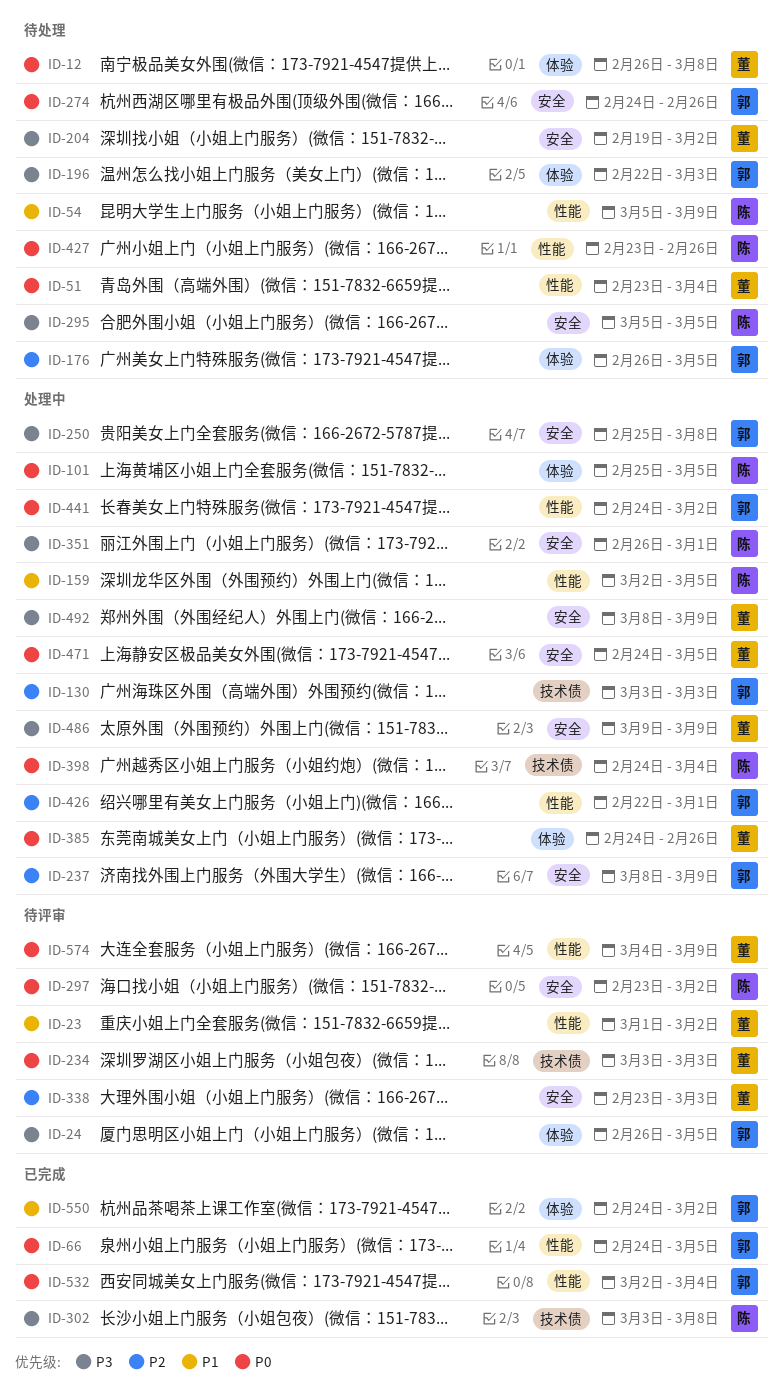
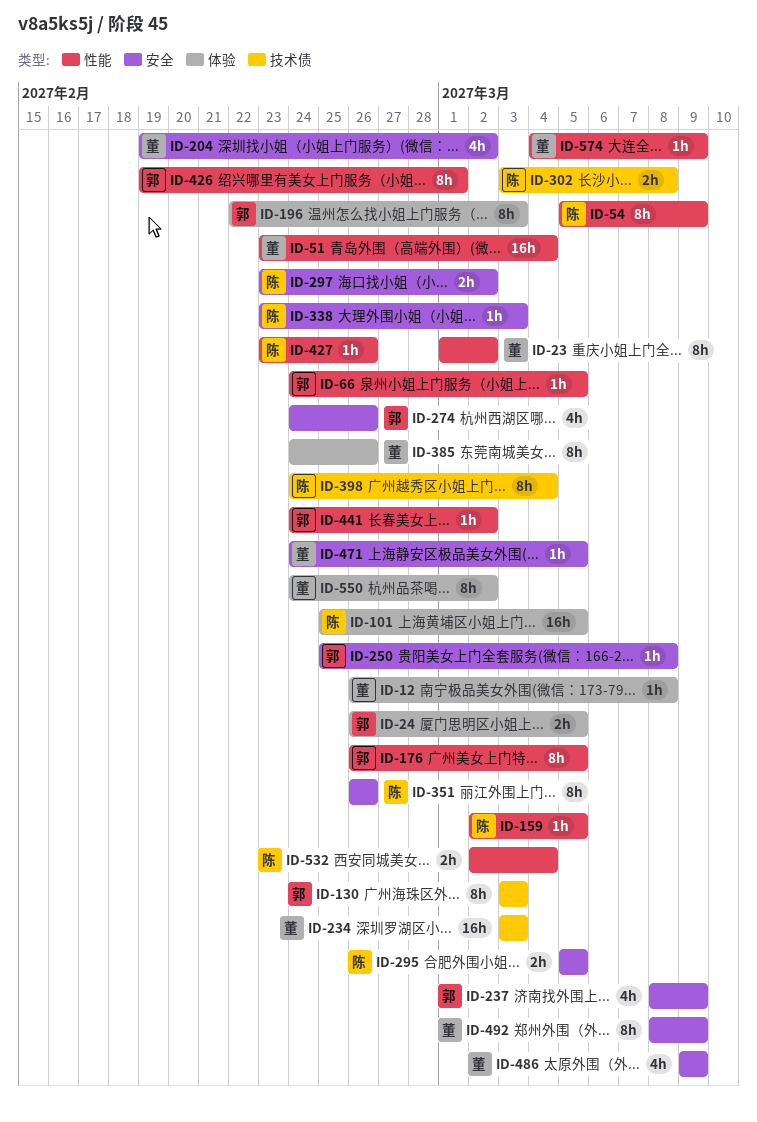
ID-176, label: 体验 -> 性能
ID-338, owner: 董 -> 陈
ID-351, due: Mar 1 -> Feb 26
ID-426, start: Feb 22 -> Feb 19
ID-532, owner: 郭 -> 陈
ID-550, owner: 郭 -> 董

